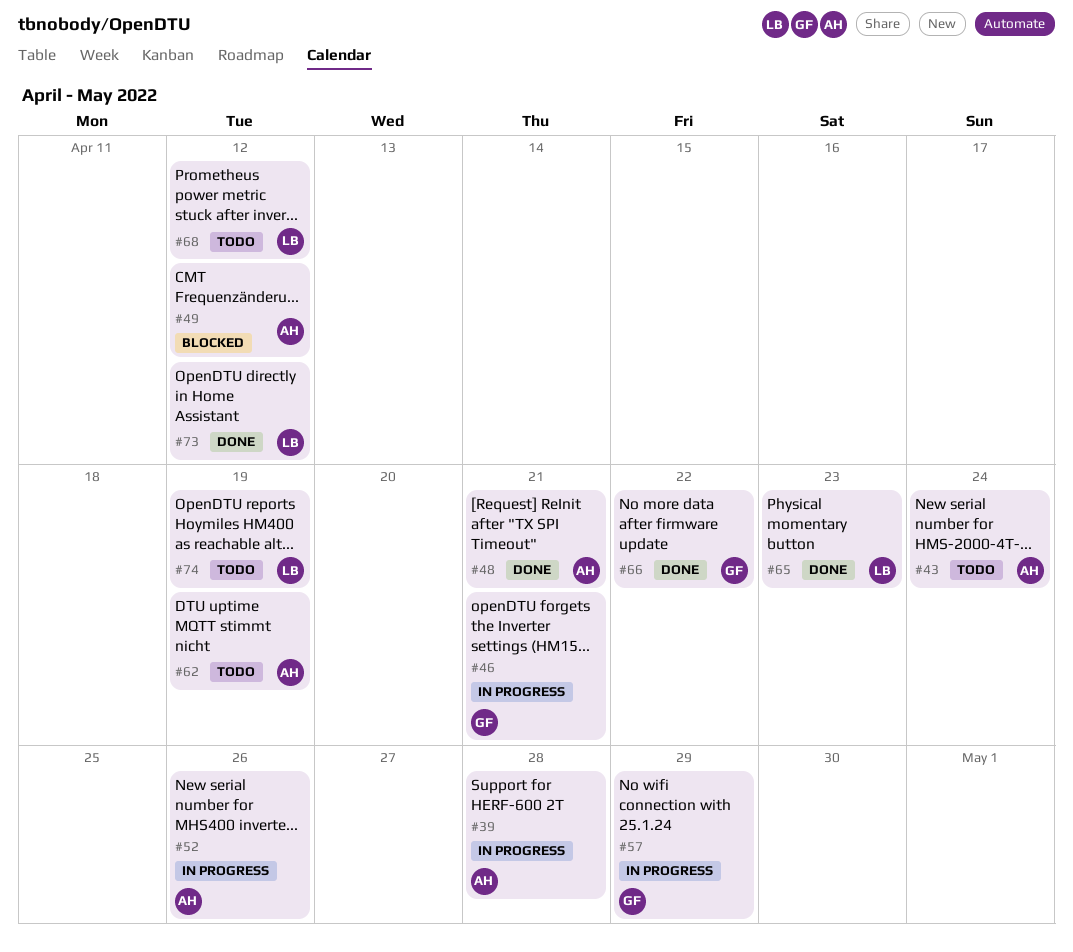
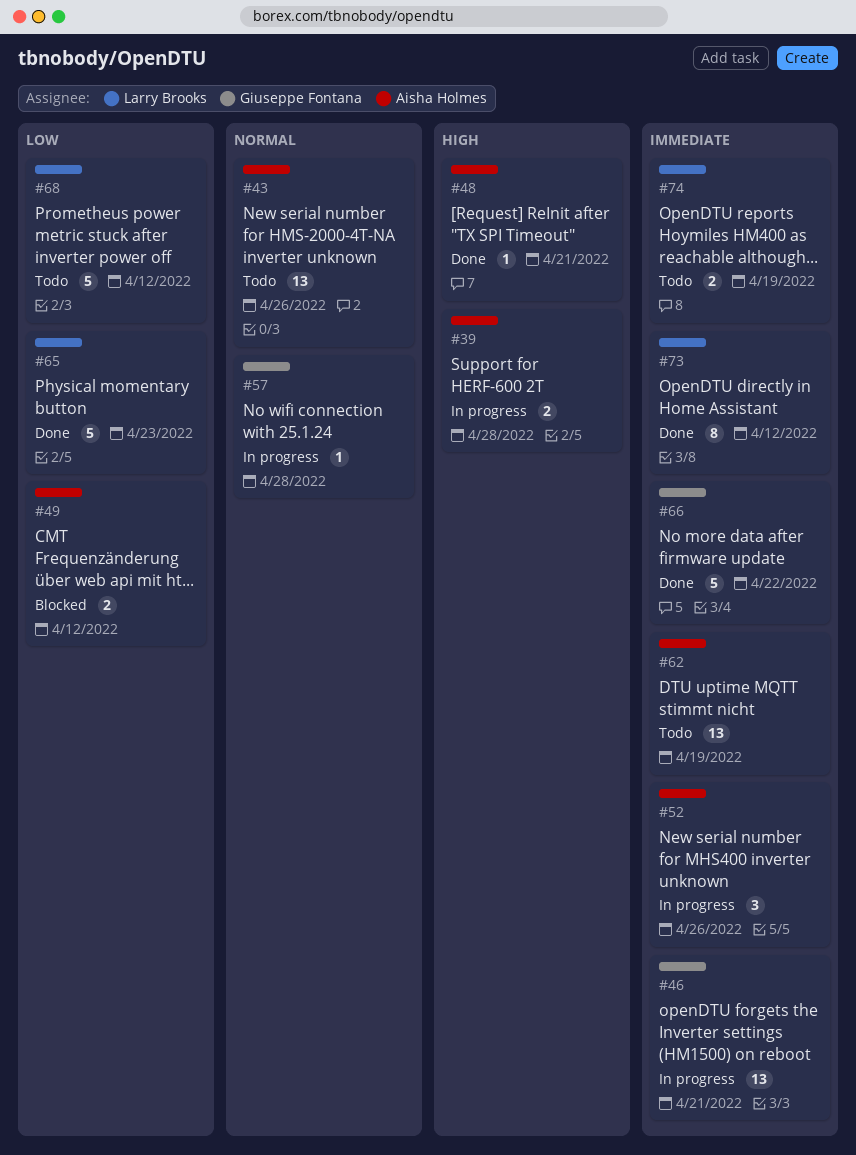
#43, due: Apr 24 -> Apr 26
#57, due: Apr 29 -> Apr 28

